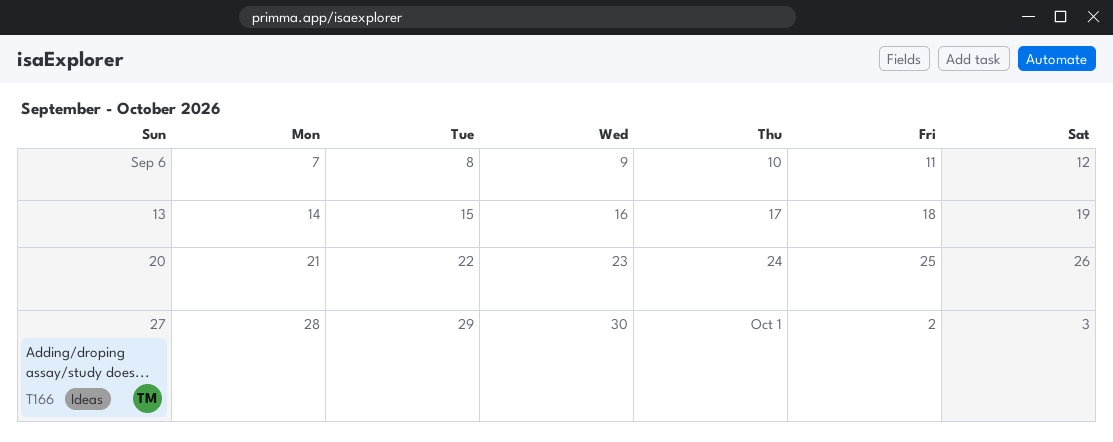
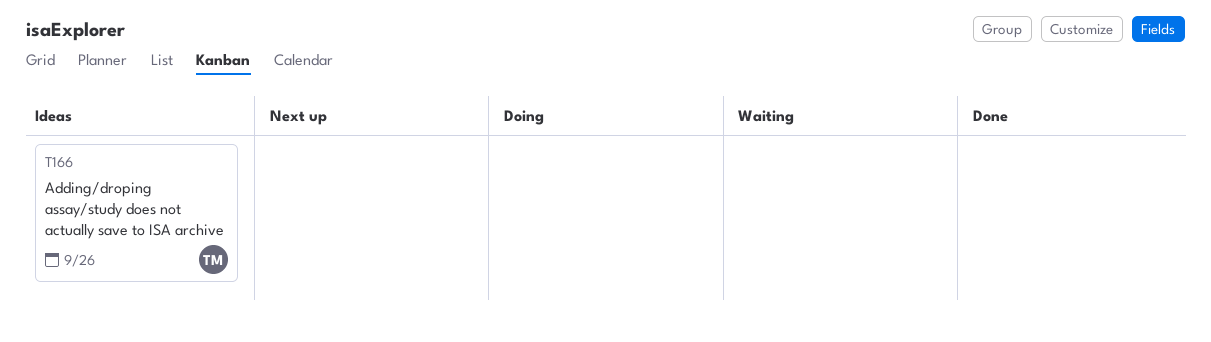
T166, due: Sep 27 -> Sep 26

